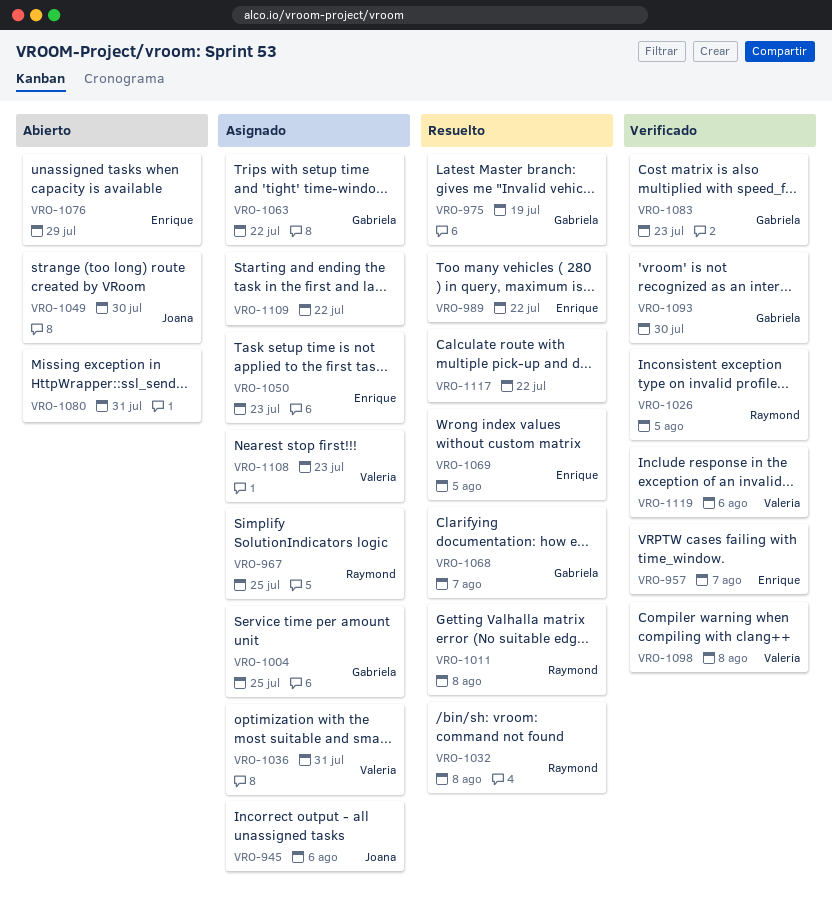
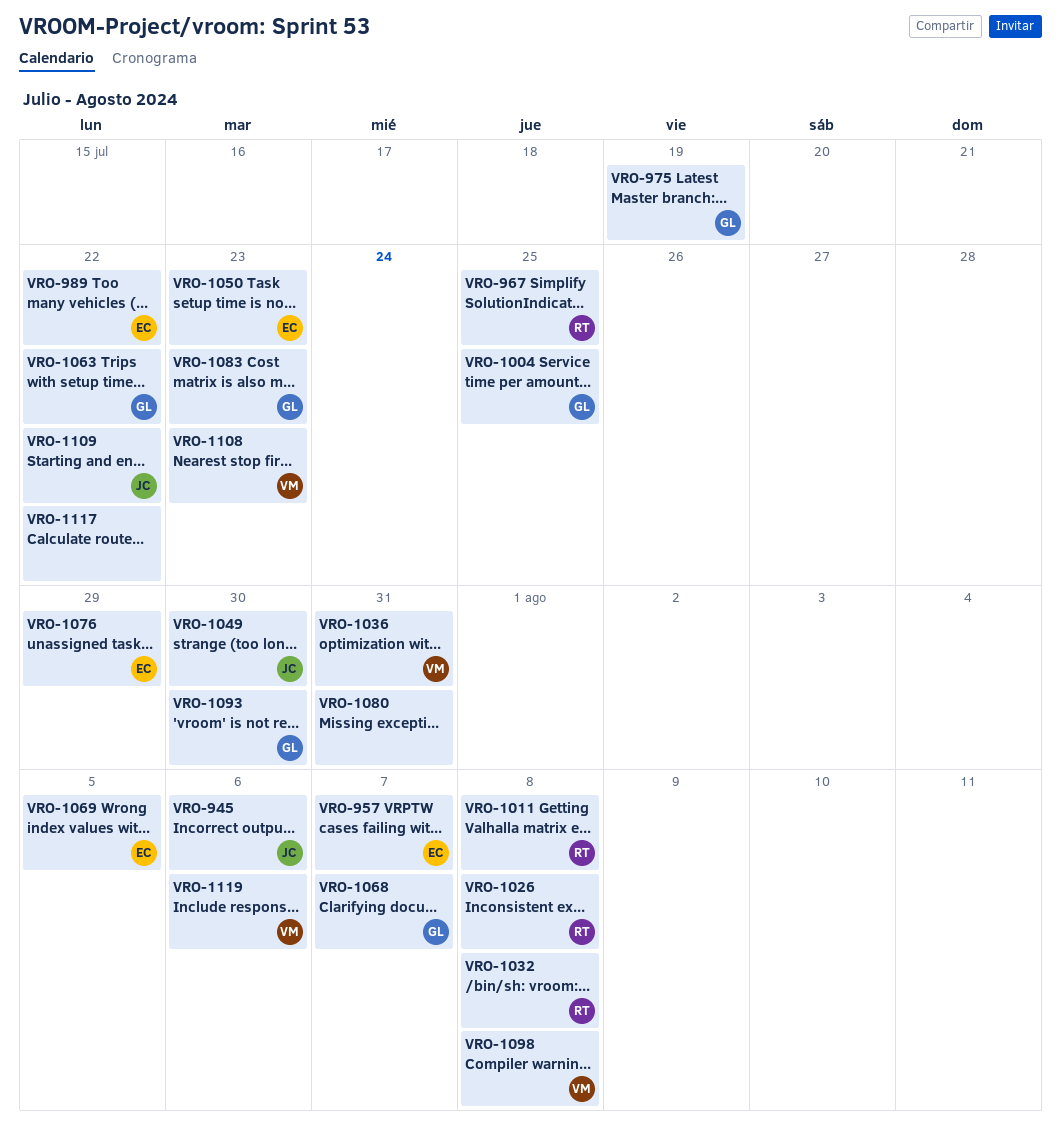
VRO-1026, due: Aug 5 -> Aug 8
VRO-1109, owner: none -> Joana

